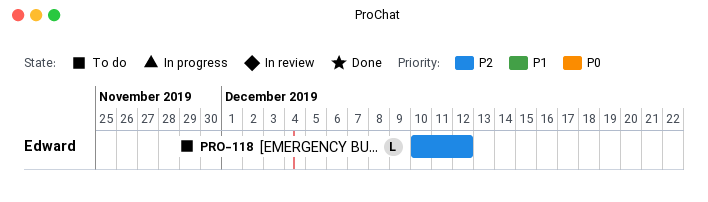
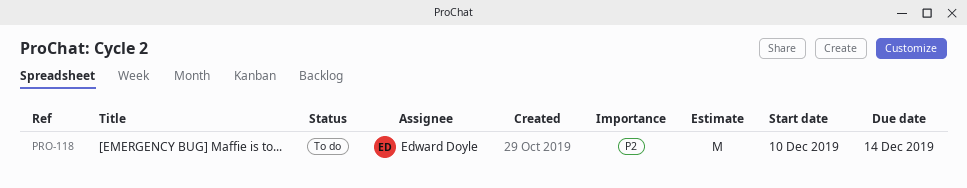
PRO-118, estimate: L -> M
PRO-118, due: Dec 12 -> Dec 14

